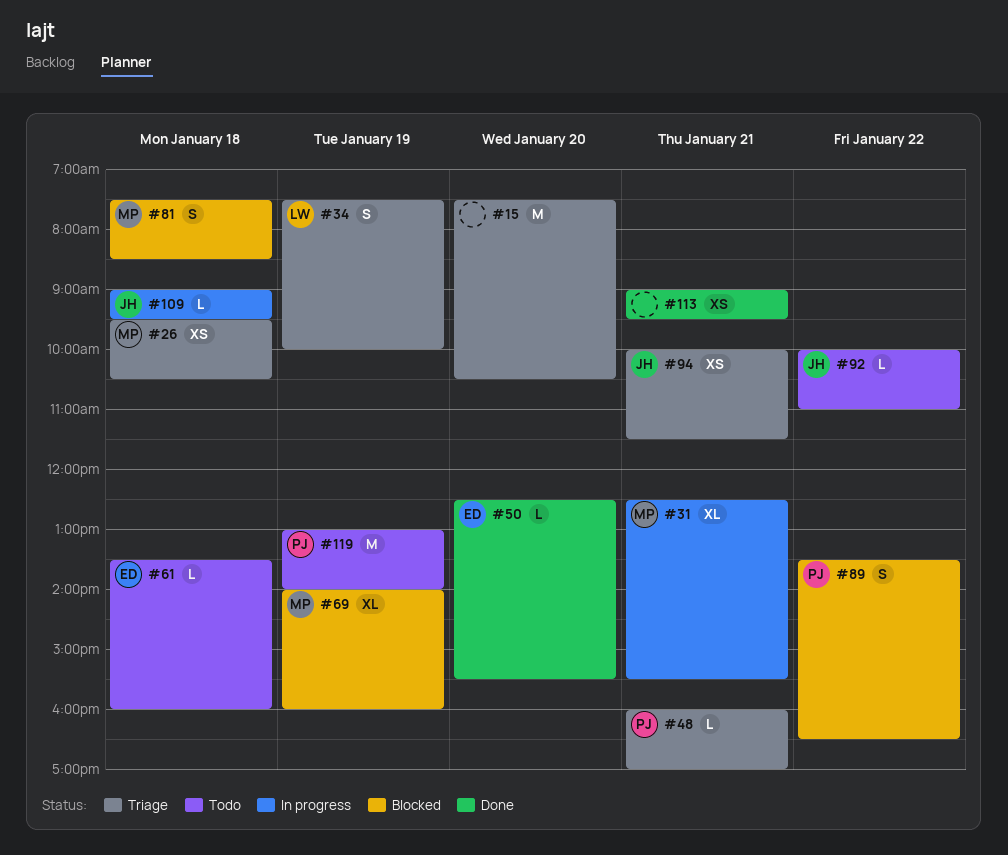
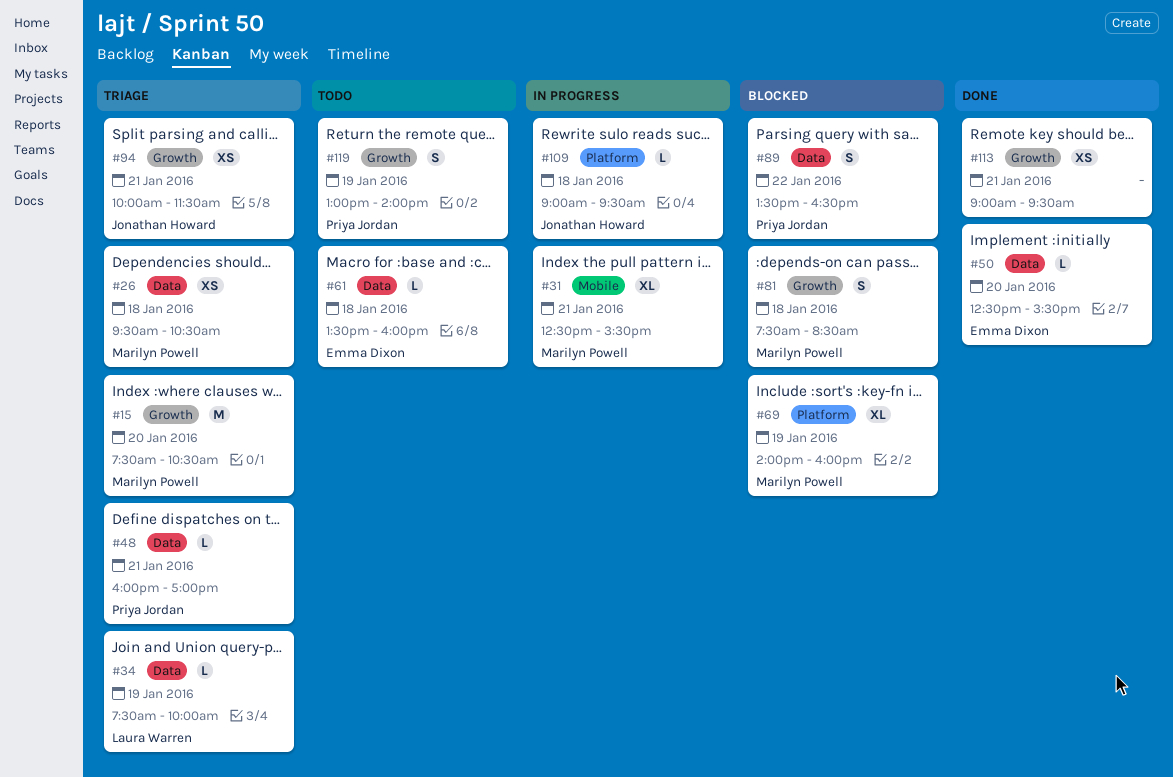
#15, owner: none -> Marilyn Powell
#34, estimate: S -> L
#92: present -> none
#119, estimate: M -> S

